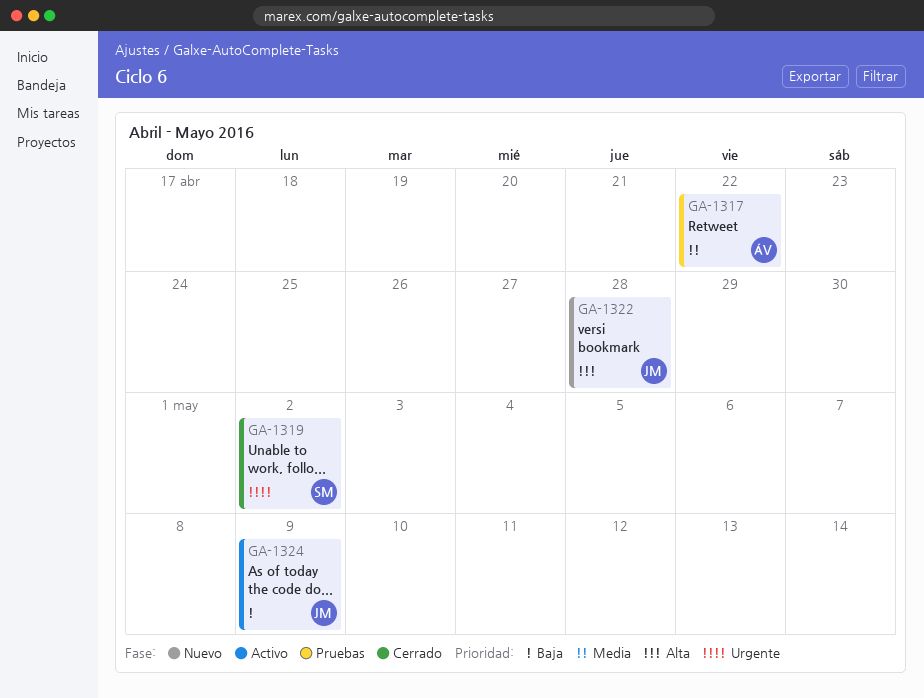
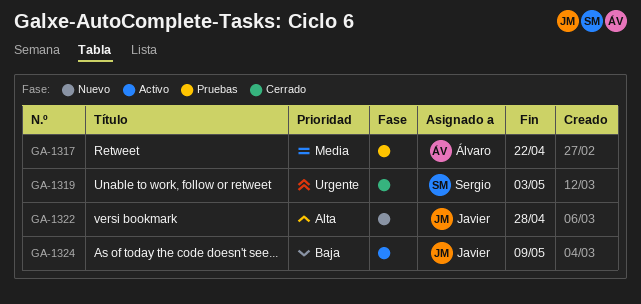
GA-1319, due: May 2 -> May 3

